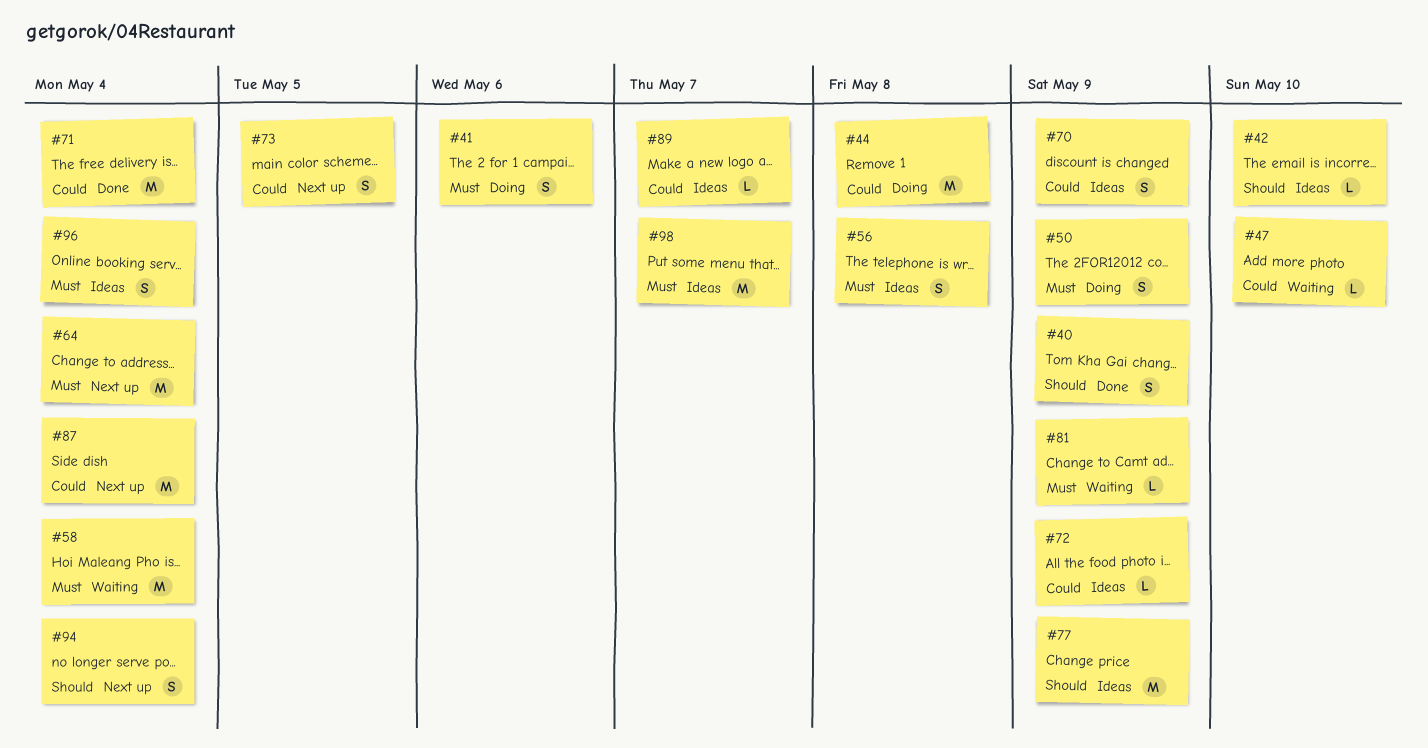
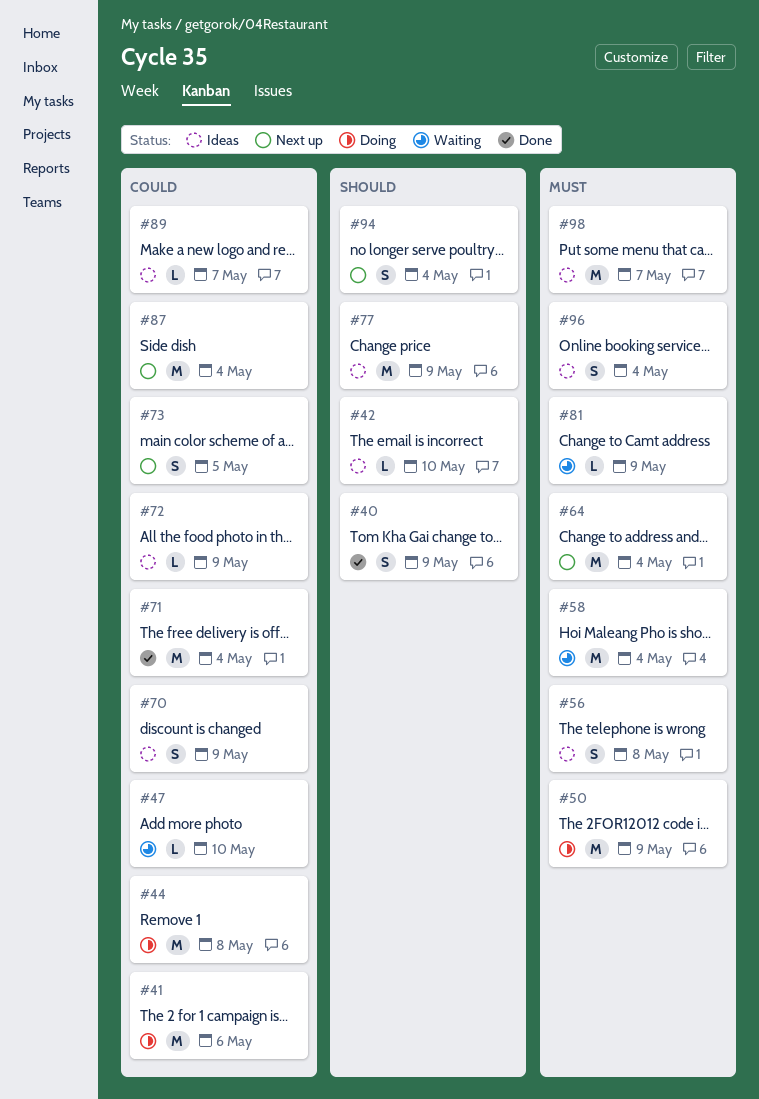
#41, priority: Must -> Could
#41, estimate: S -> M
#50, estimate: S -> M

